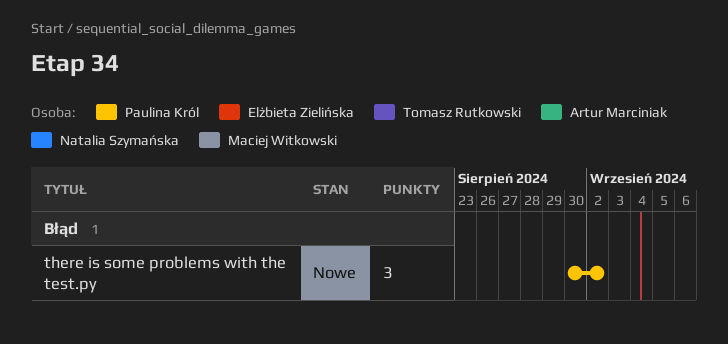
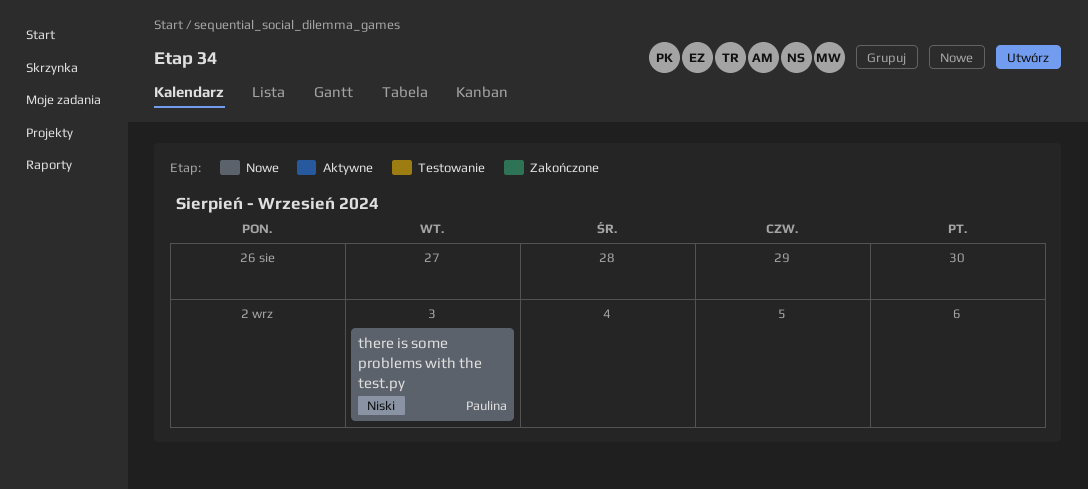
there is some problems with the test.py, due: Sep 2 -> Sep 3

